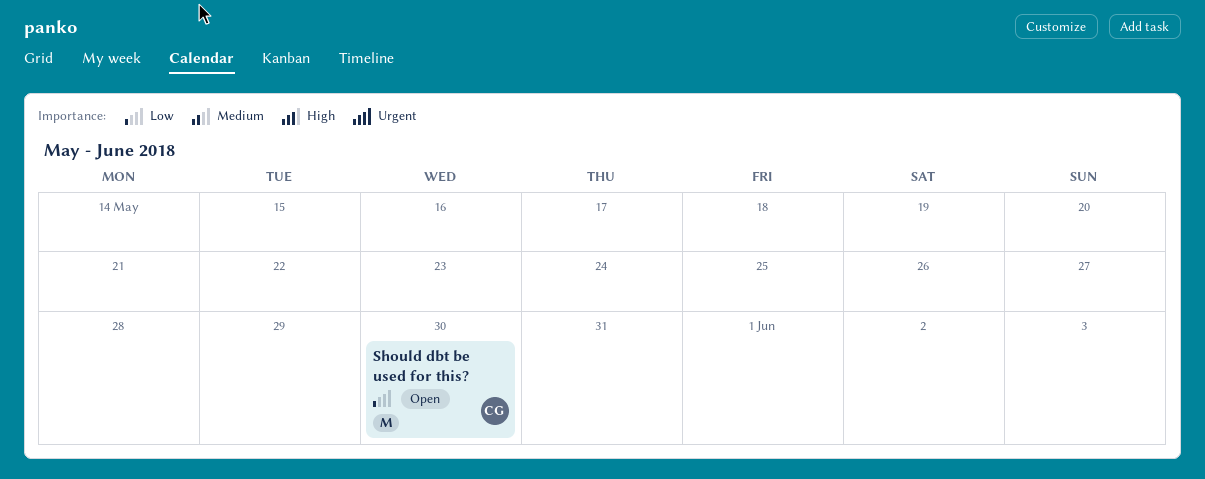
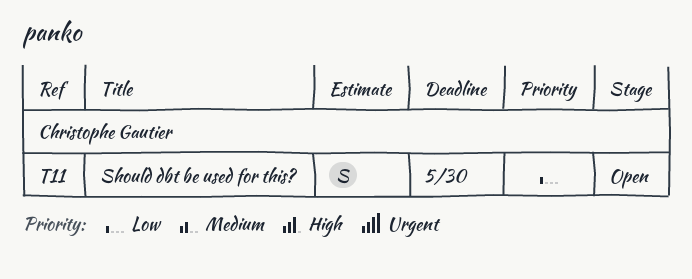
Should dbt be used for this?, estimate: M -> S

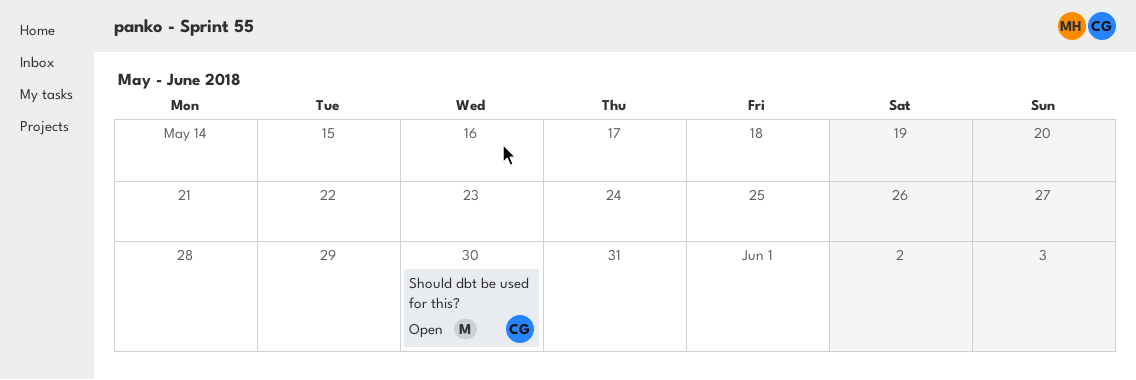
Should dbt be used for this?, estimate: S -> M

